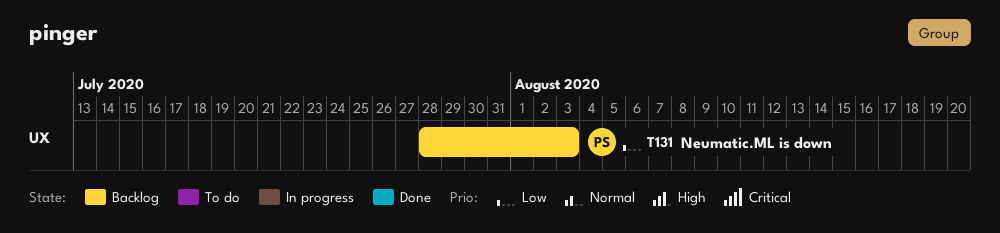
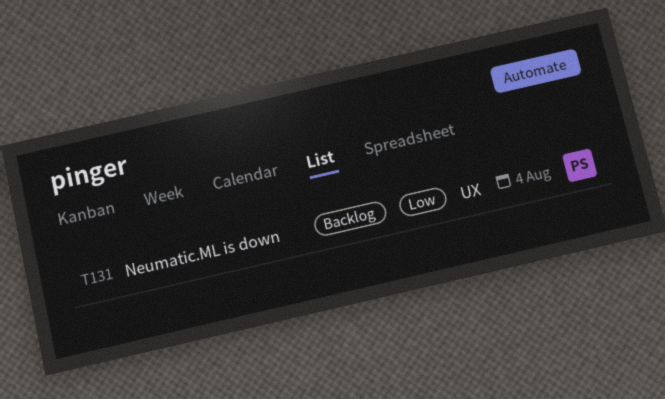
T131, due: Aug 3 -> Aug 4

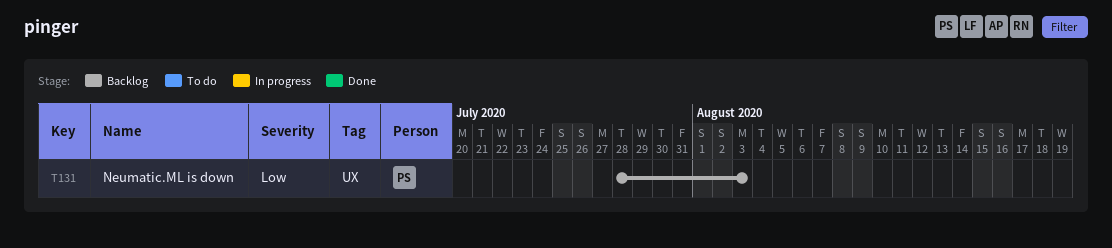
T131, due: Aug 4 -> Aug 3

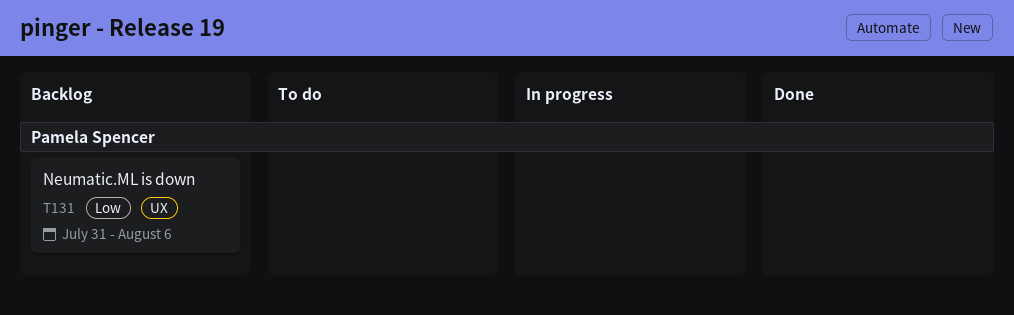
T131, start: Jul 28 -> Jul 31
T131, due: Aug 3 -> Aug 6

